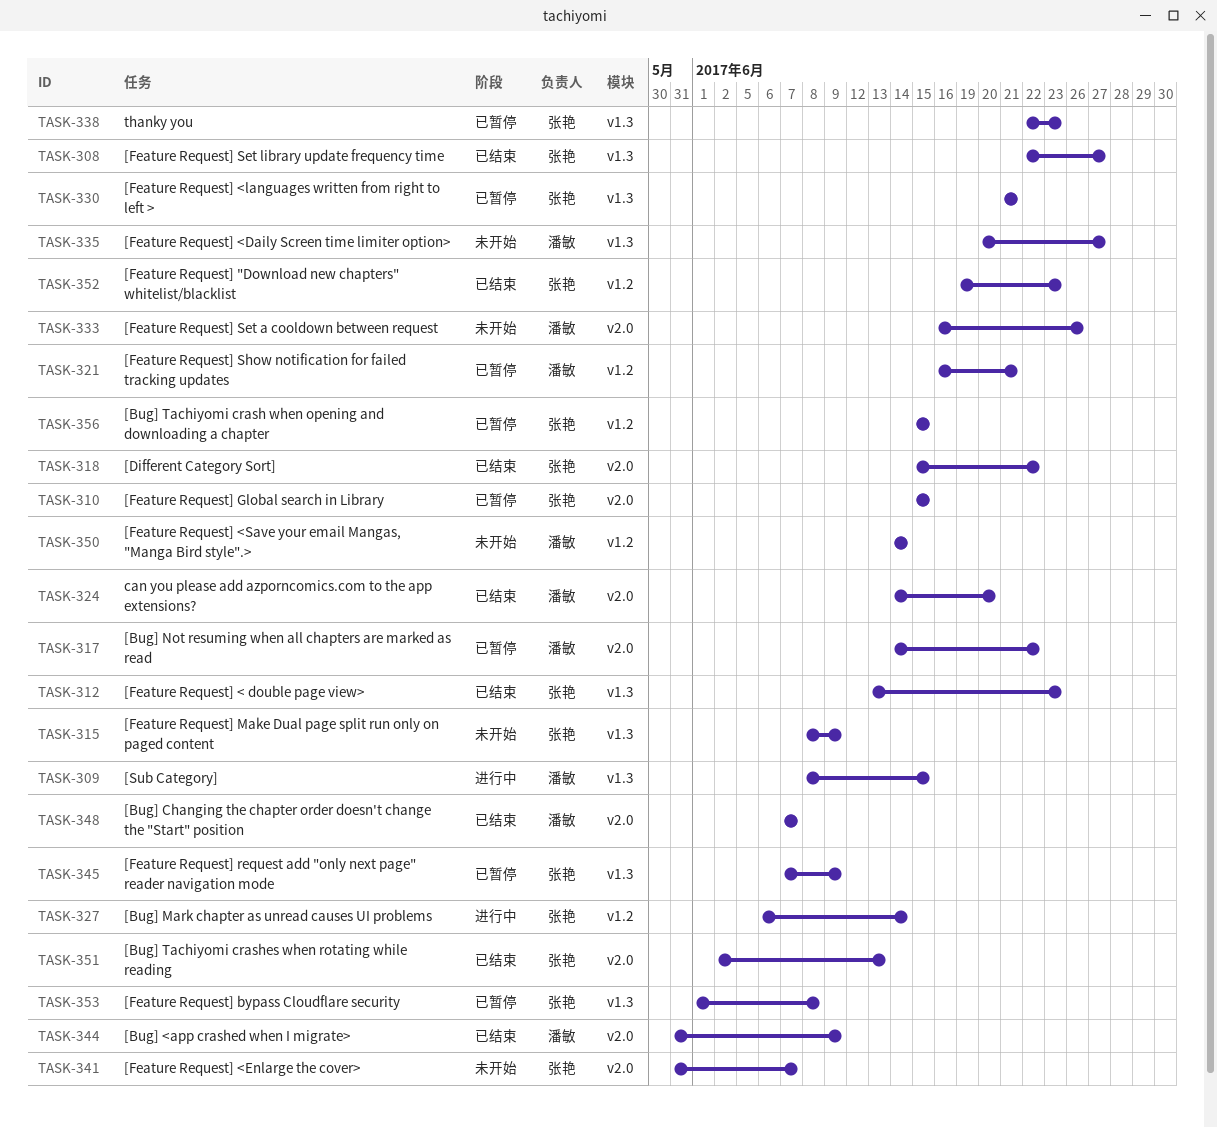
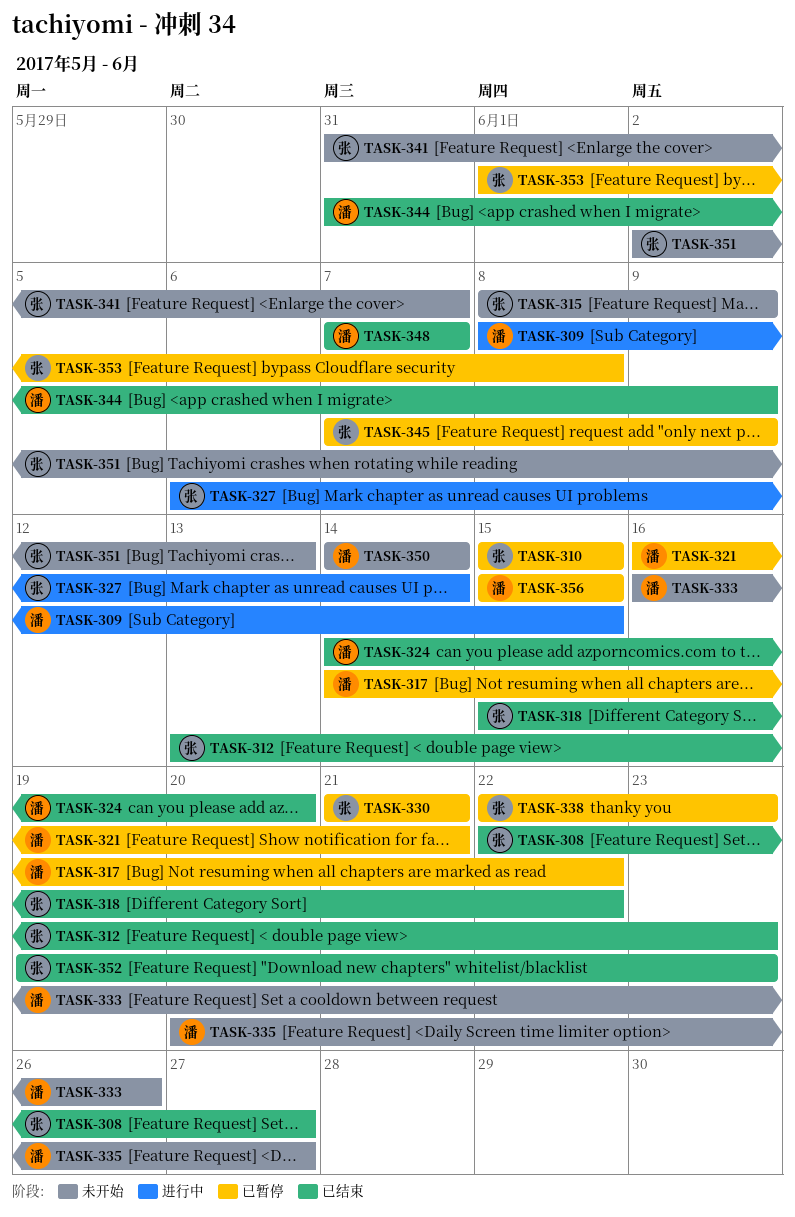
TASK-351, status: 已结束 -> 未开始
TASK-356, owner: 张艳 -> 潘敏

